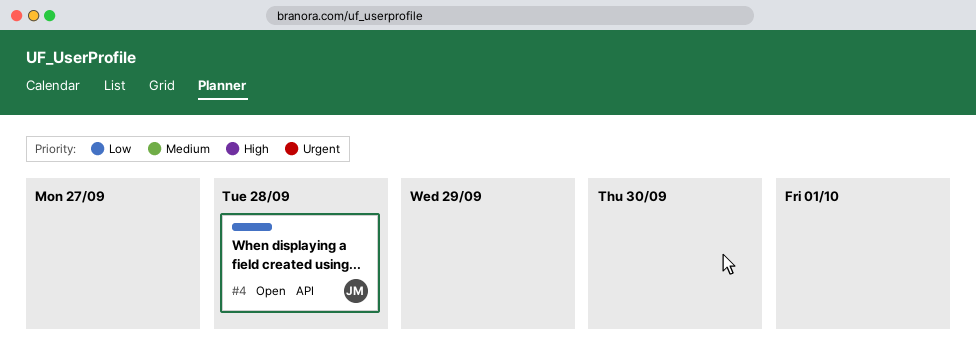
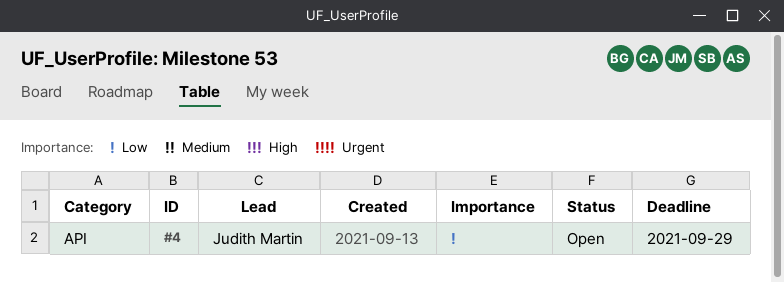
#4, due: Sep 28 -> Sep 29

